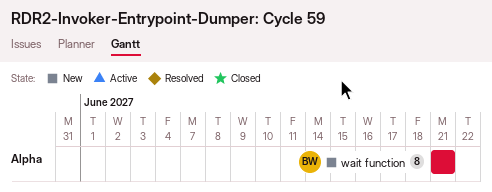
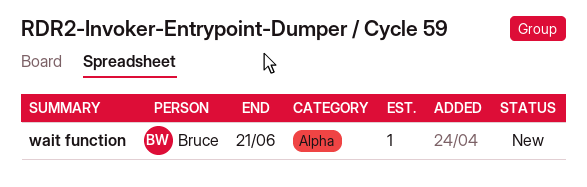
wait function, estimate: 8 -> 1

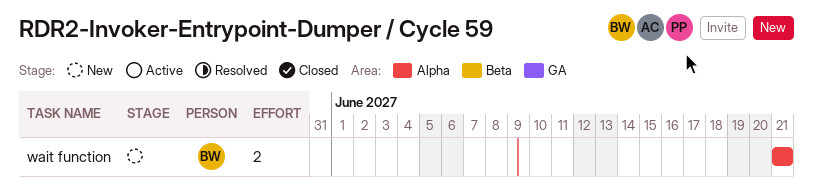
wait function, estimate: 1 -> 2

